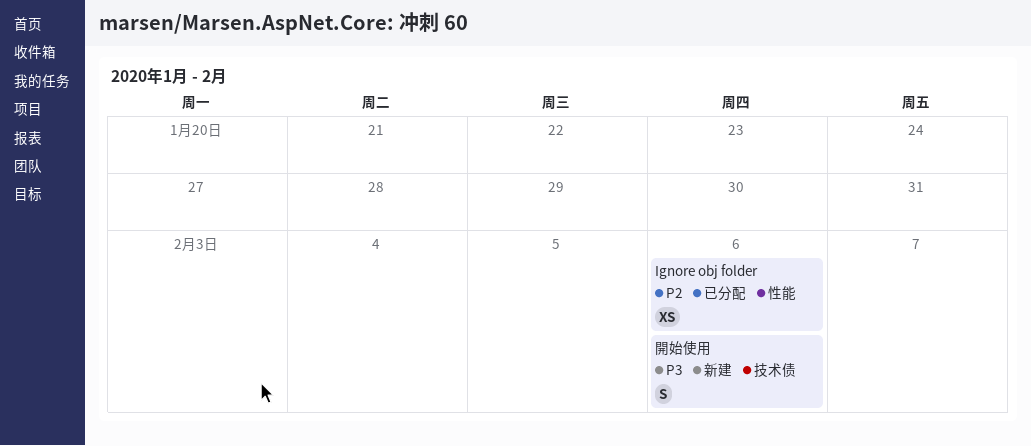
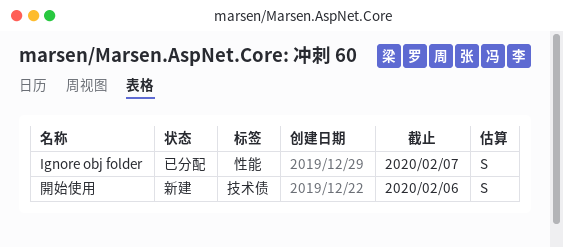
Ignore obj folder, estimate: XS -> S
Ignore obj folder, due: Feb 6 -> Feb 7

